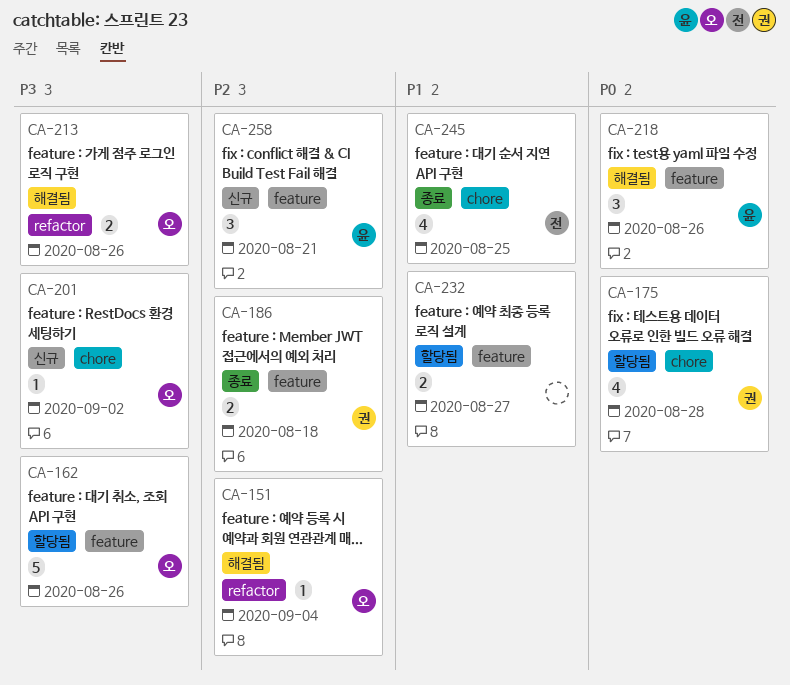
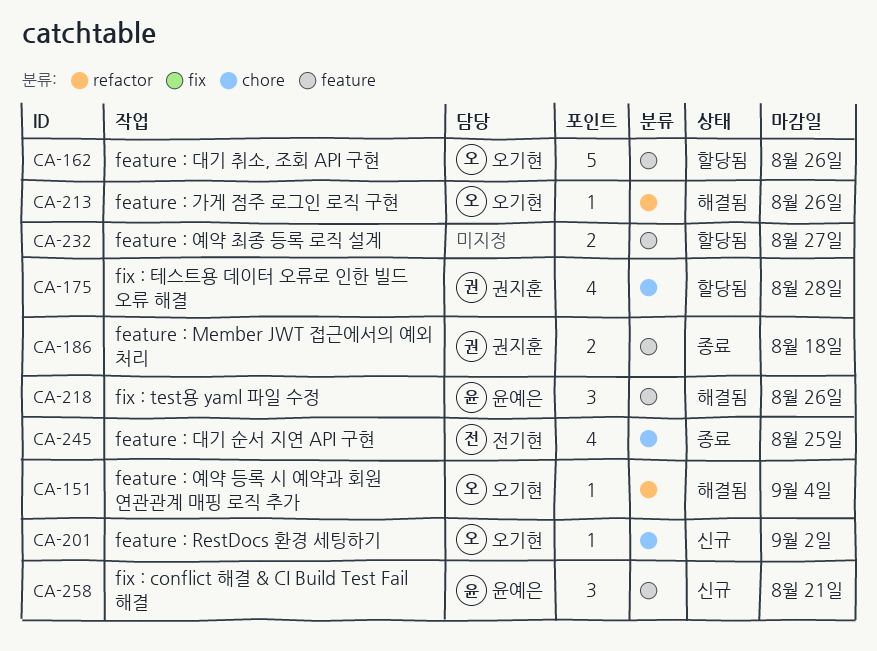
CA-213, estimate: 2 -> 1

